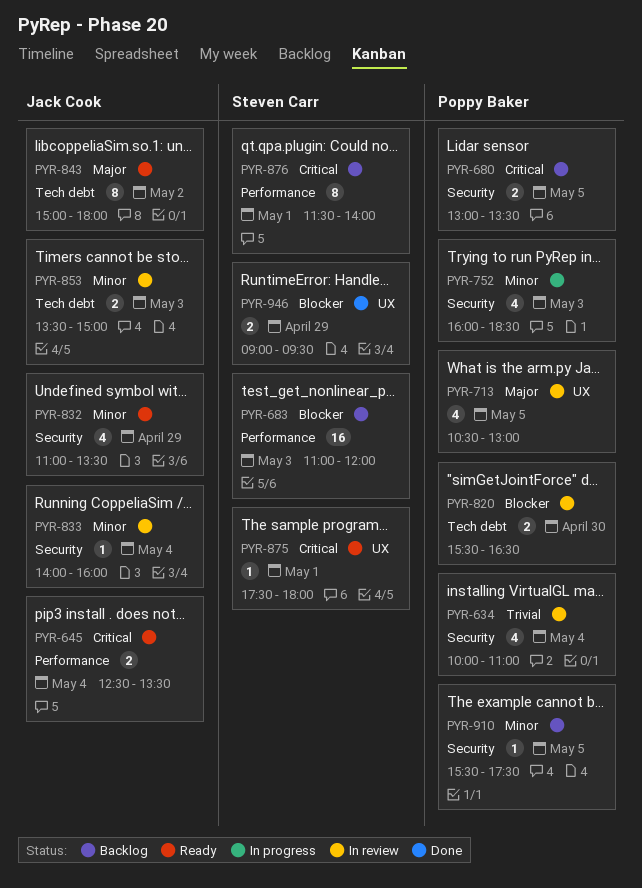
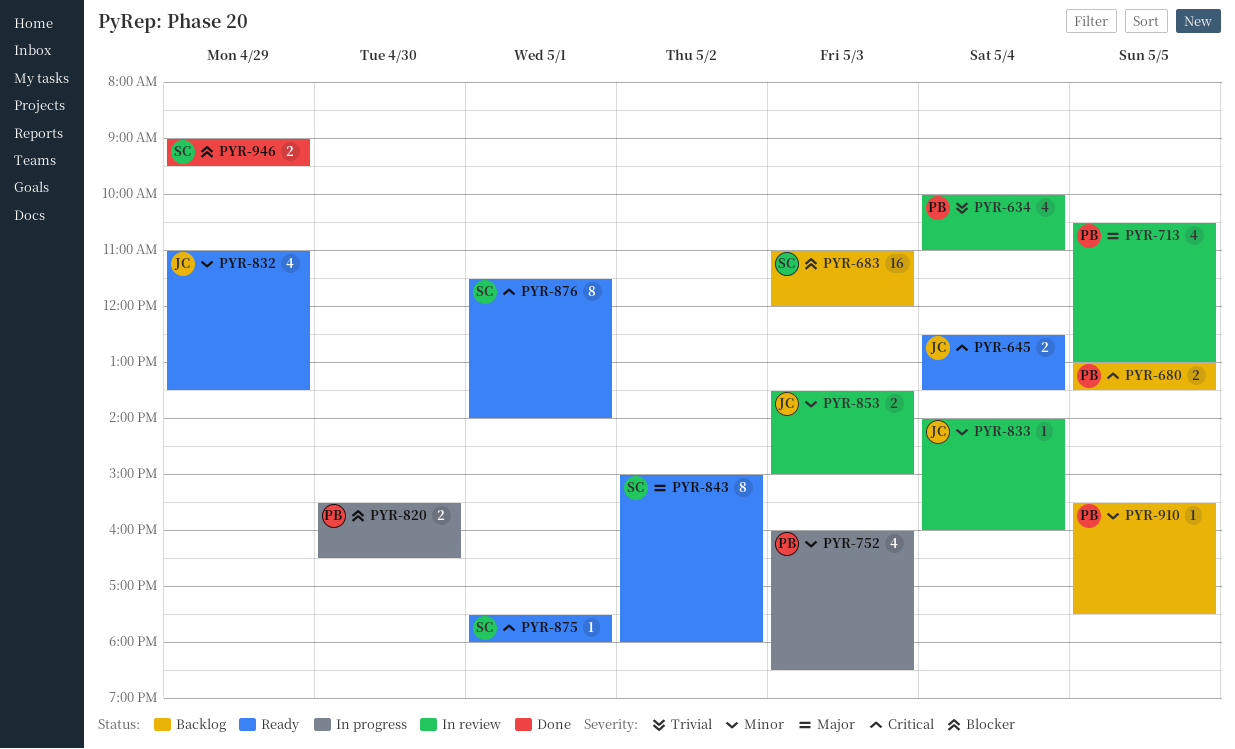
PYR-820, status: In review -> In progress
PYR-843, owner: Jack Cook -> Steven Carr
PYR-876, status: Backlog -> Ready

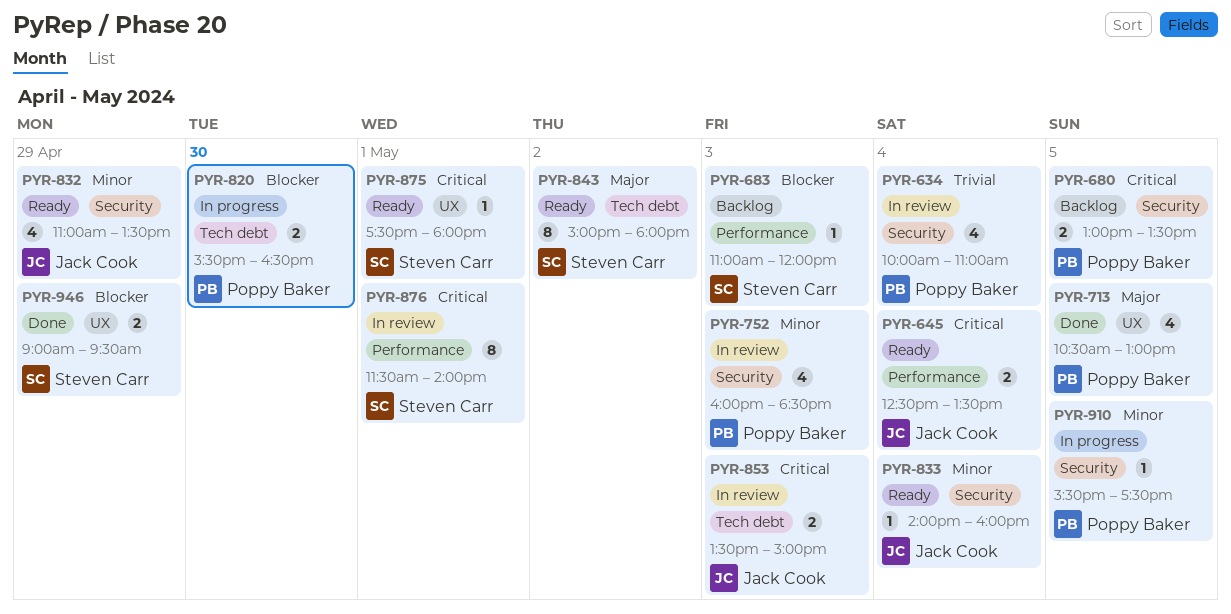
PYR-683, estimate: 16 -> 1
PYR-713, status: In review -> Done
PYR-752, status: In progress -> In review
PYR-833, status: In review -> Ready
PYR-853, priority: Minor -> Critical
PYR-876, status: Ready -> In review
PYR-910, status: Backlog -> In progress

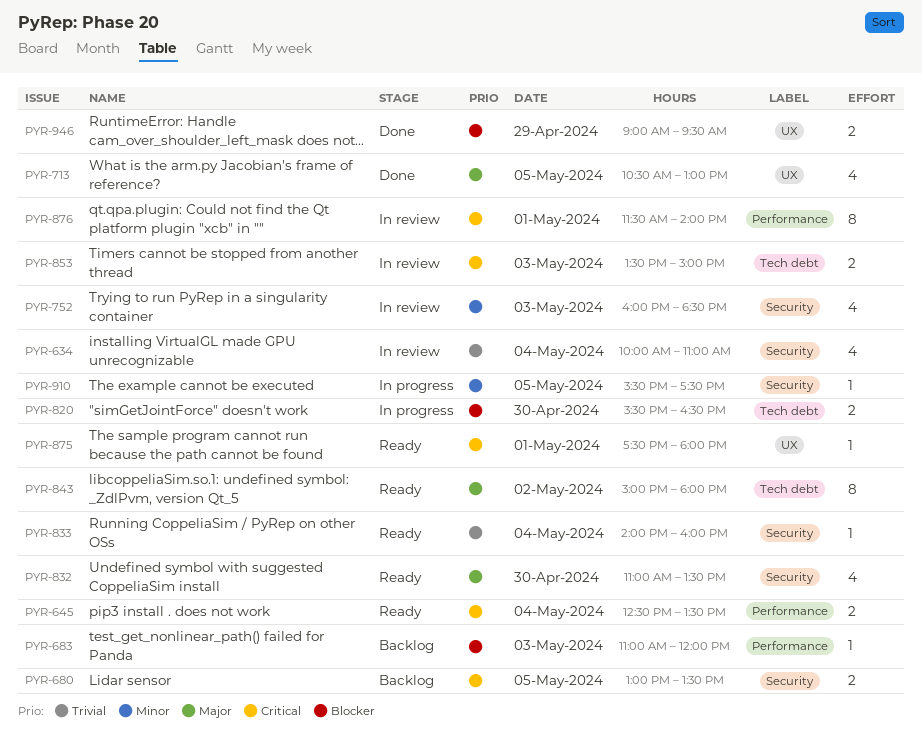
PYR-832, priority: Minor -> Major
PYR-832, day: Apr 29 -> Apr 30
PYR-833, priority: Minor -> Trivial

